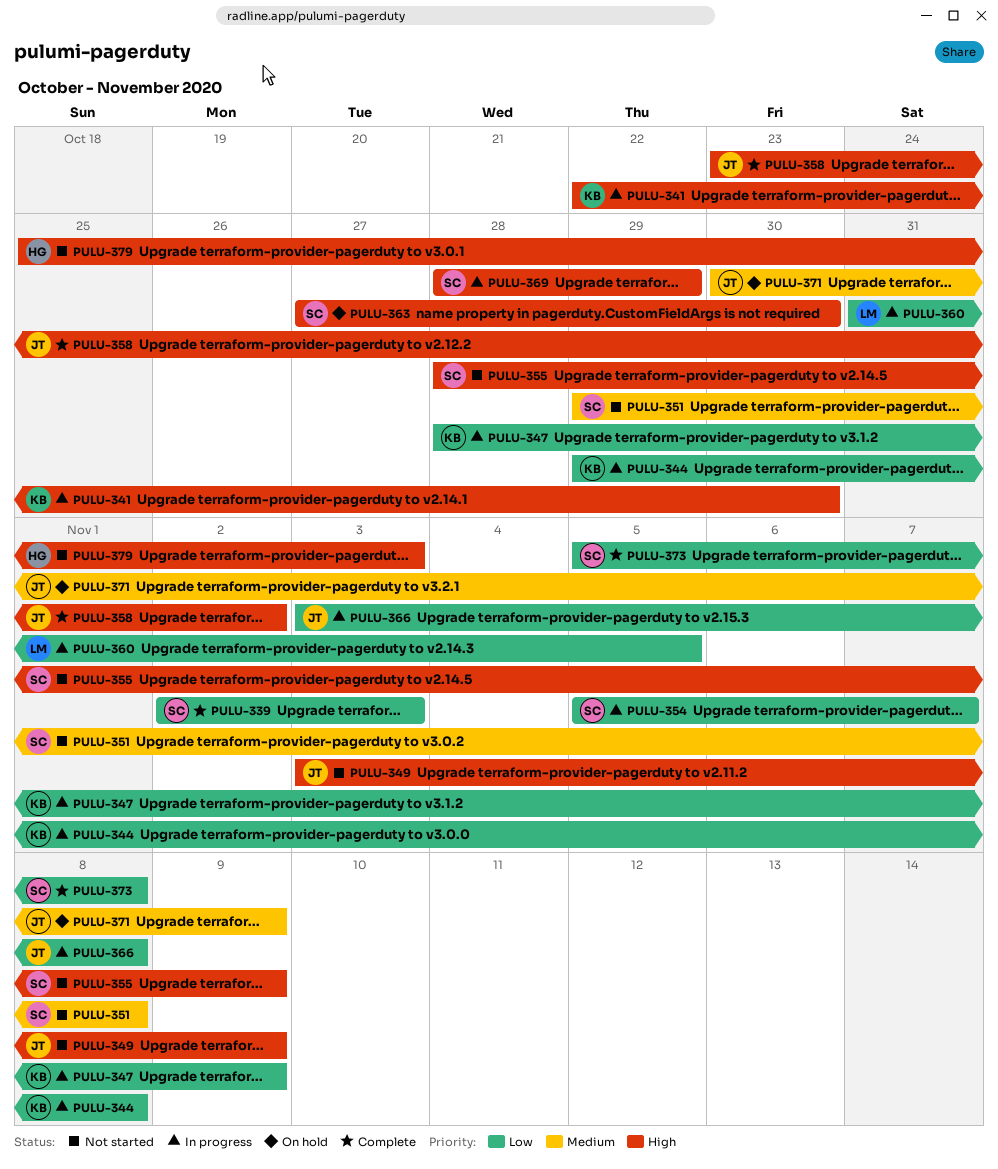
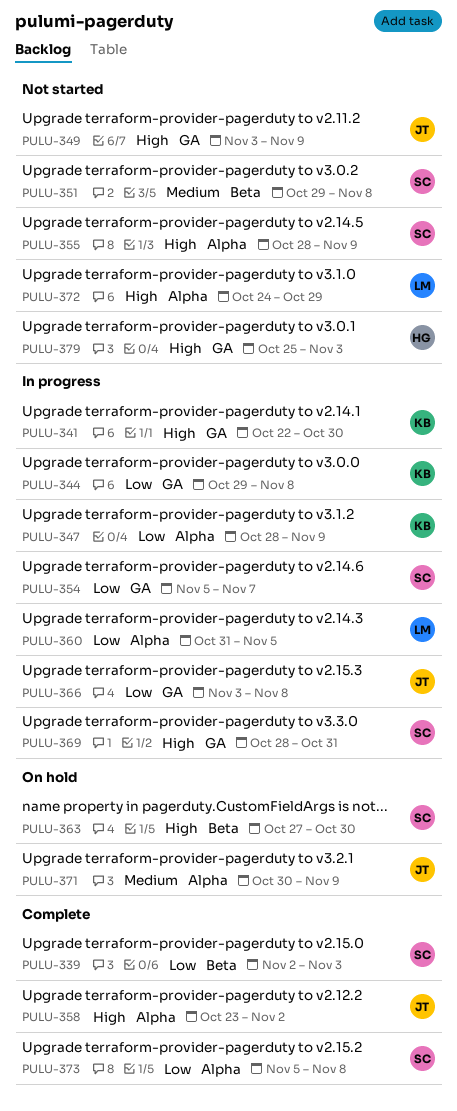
PULU-369, due: Oct 29 -> Oct 31
PULU-372: none -> present

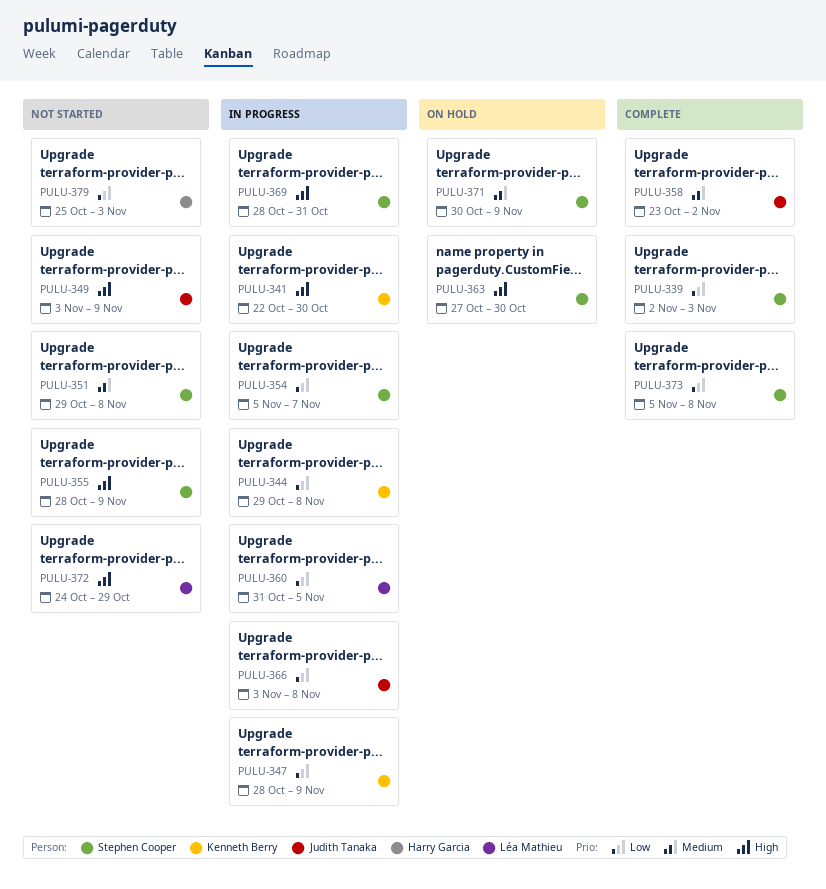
PULU-358, priority: High -> Medium
PULU-371, owner: Judith Tanaka -> Stephen Cooper
PULU-379, priority: High -> Low

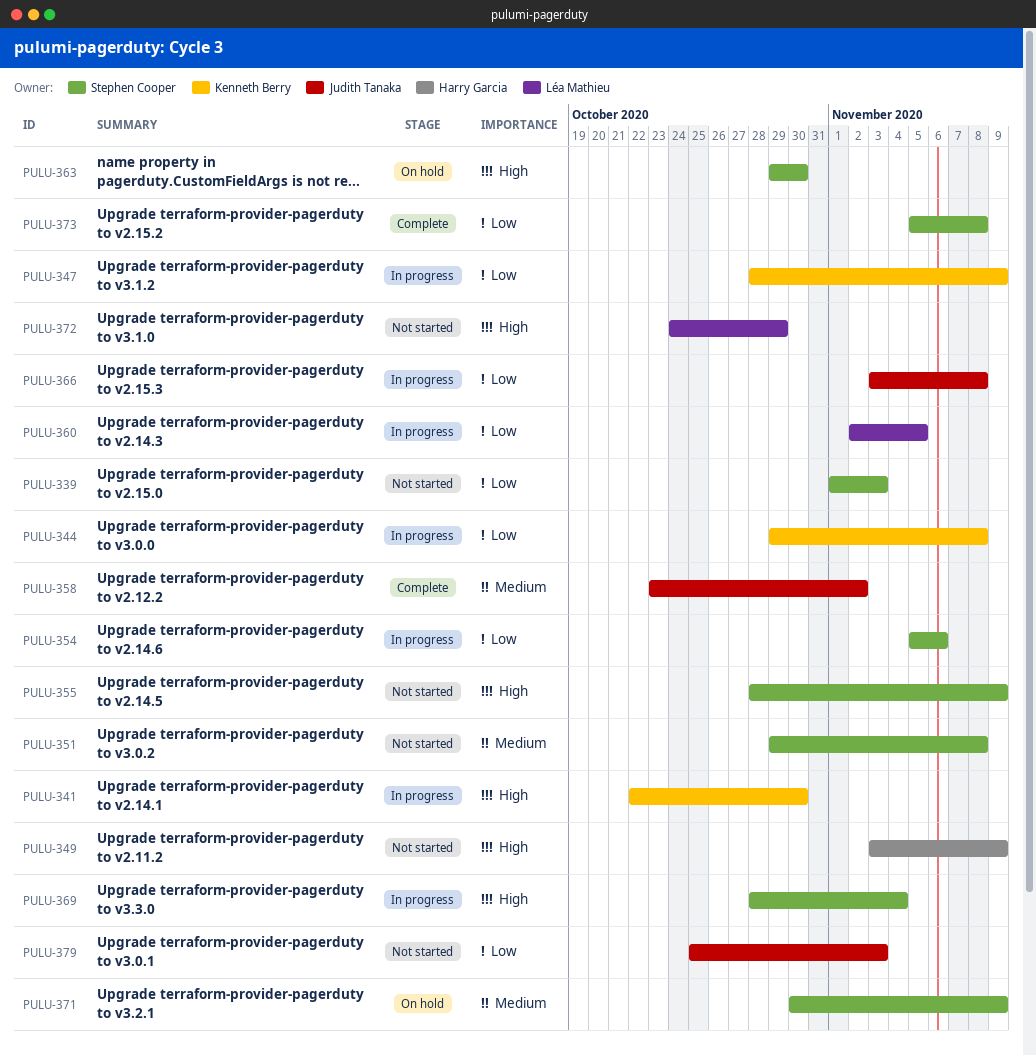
PULU-339, status: Complete -> Not started
PULU-339, start: Nov 2 -> Nov 1
PULU-349, owner: Judith Tanaka -> Harry Garcia
PULU-354, due: Nov 7 -> Nov 6
PULU-360, start: Oct 31 -> Nov 2
PULU-363, start: Oct 27 -> Oct 29
PULU-369, due: Oct 31 -> Nov 4
PULU-379, owner: Harry Garcia -> Judith Tanaka

